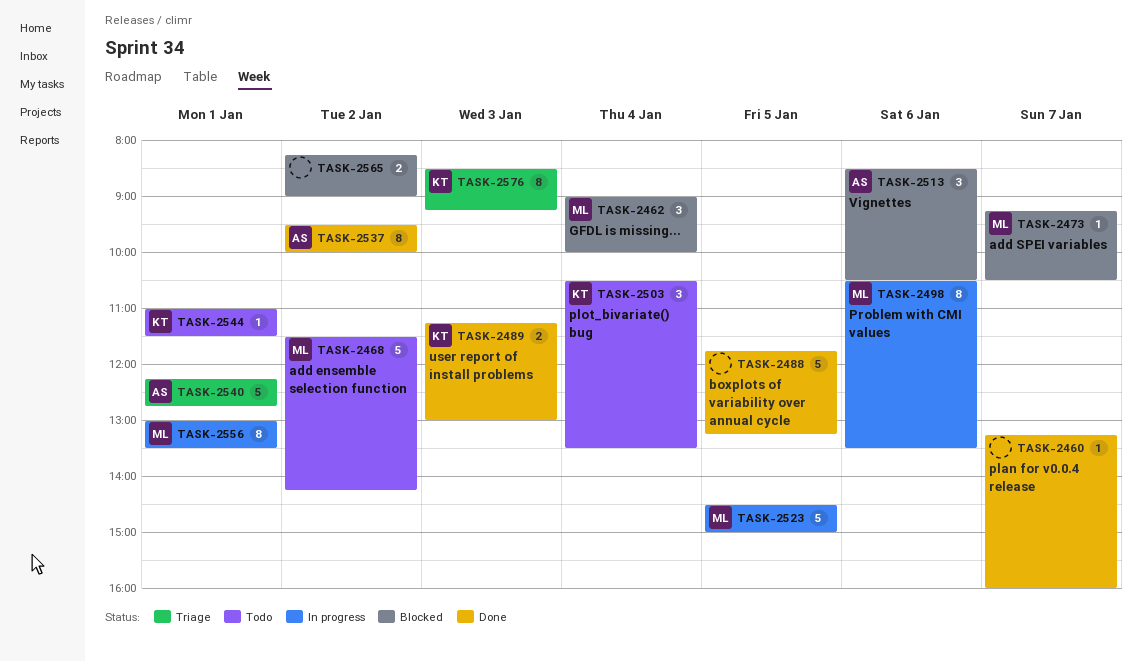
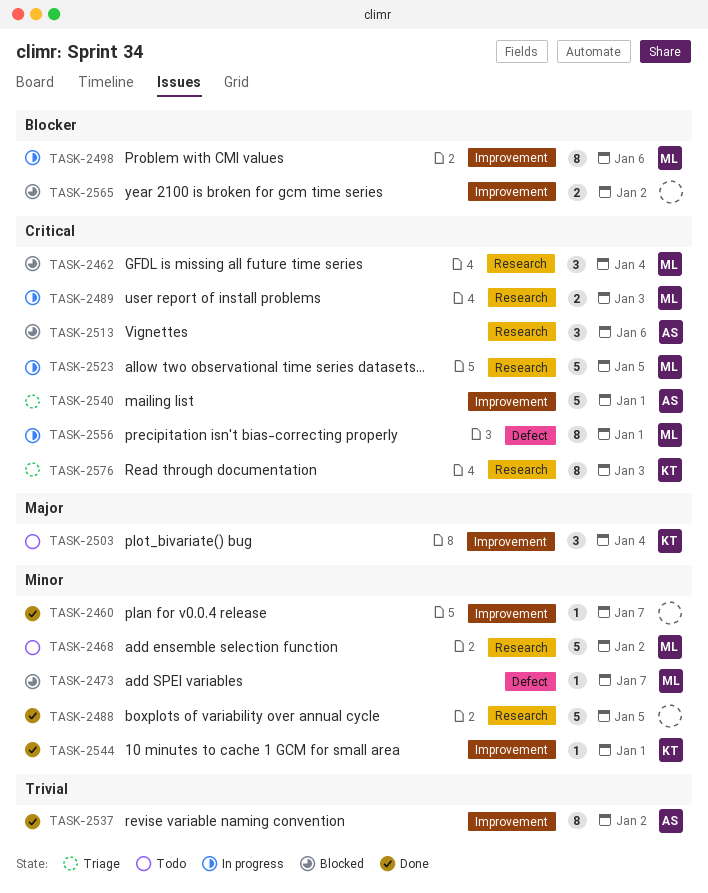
TASK-2489, status: Done -> In progress
TASK-2489, owner: KT -> ML
TASK-2544, status: Todo -> Done

